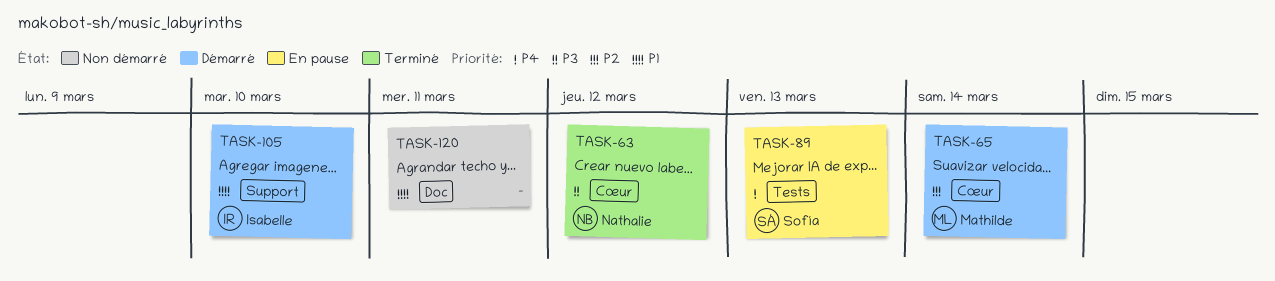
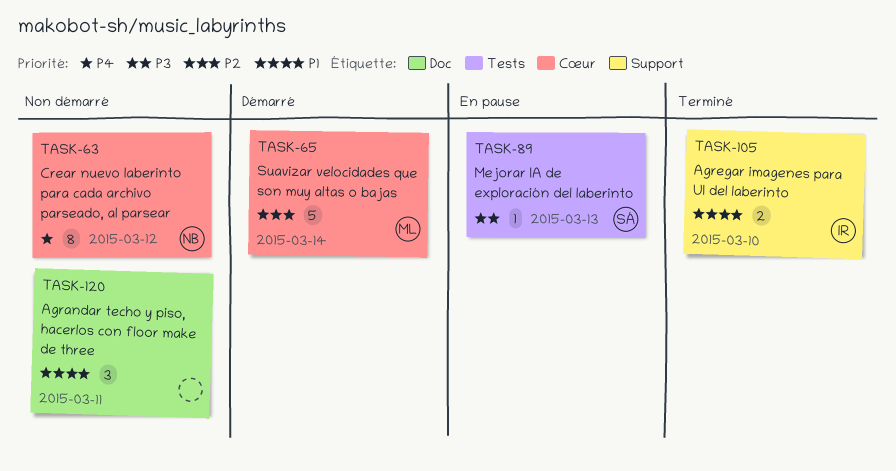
TASK-63, status: Terminé -> Non démarré
TASK-63, priority: P3 -> P4
TASK-89, priority: P4 -> P3
TASK-105, status: Démarré -> Terminé

